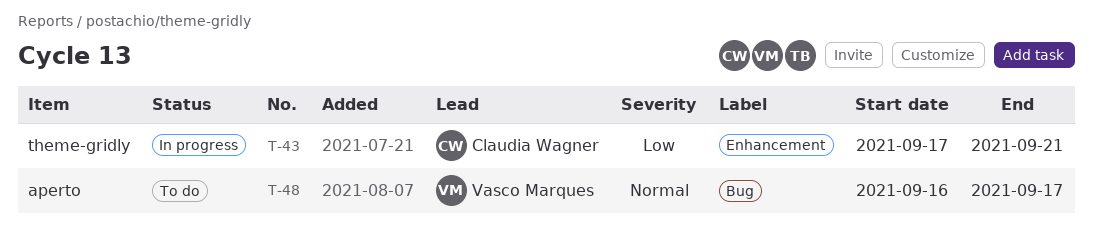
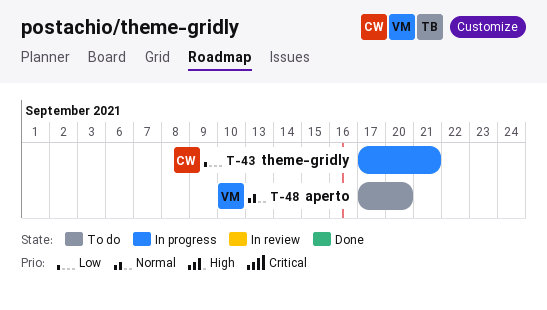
T-48, start: Sep 16 -> Sep 17
T-48, due: Sep 17 -> Sep 20

